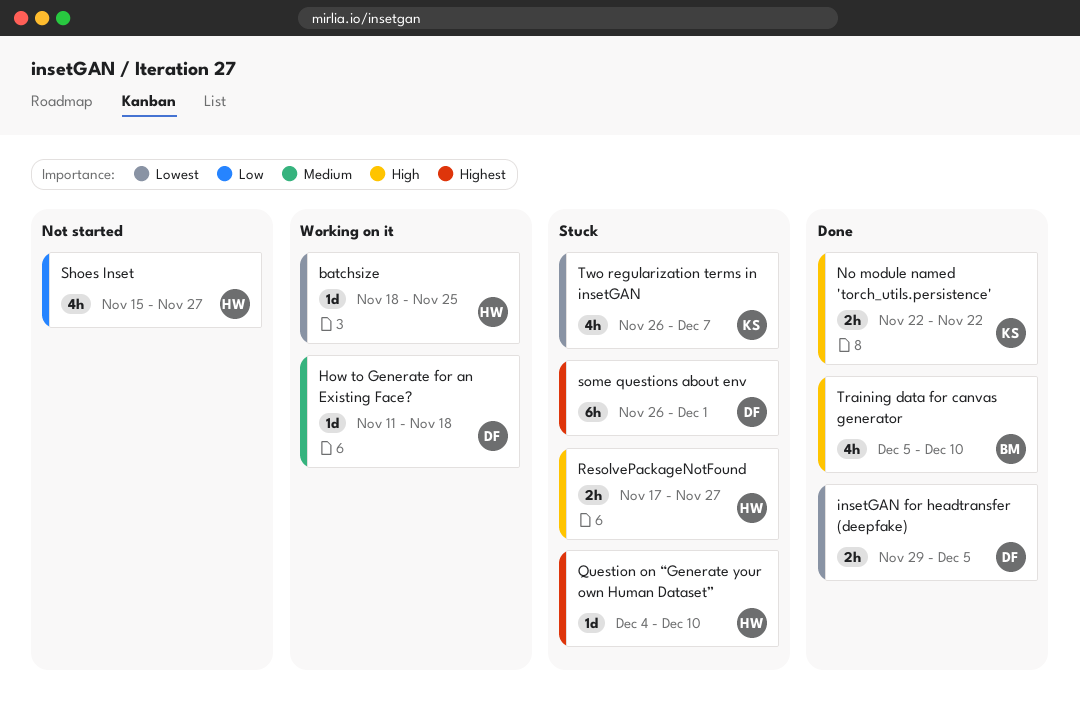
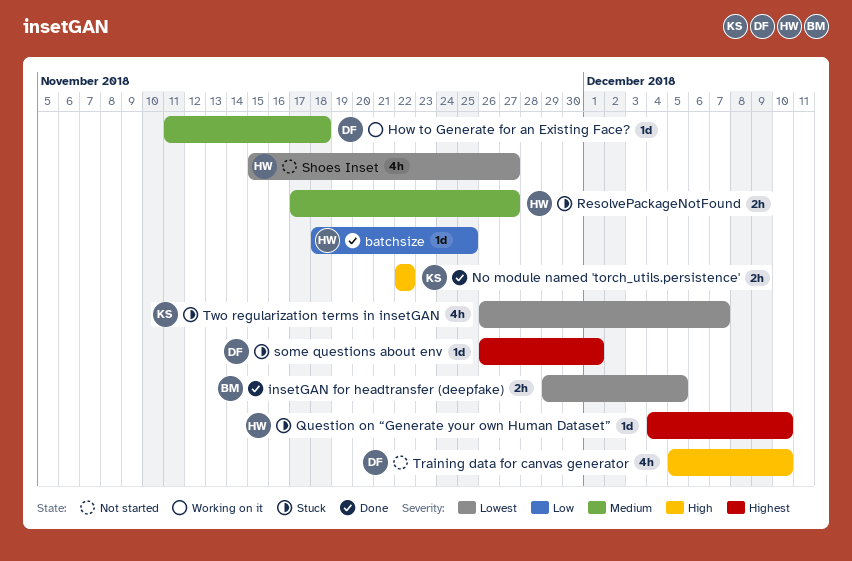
batchsize, status: Working on it -> Done
batchsize, priority: Lowest -> Low
insetGAN for headtransfer (deepfake), owner: DF -> BM
ResolvePackageNotFound, priority: High -> Medium
Shoes Inset, priority: Low -> Lowest
some questions about env, estimate: 6h -> 1d
Training data for canvas generator, status: Done -> Not started
Training data for canvas generator, owner: BM -> DF

